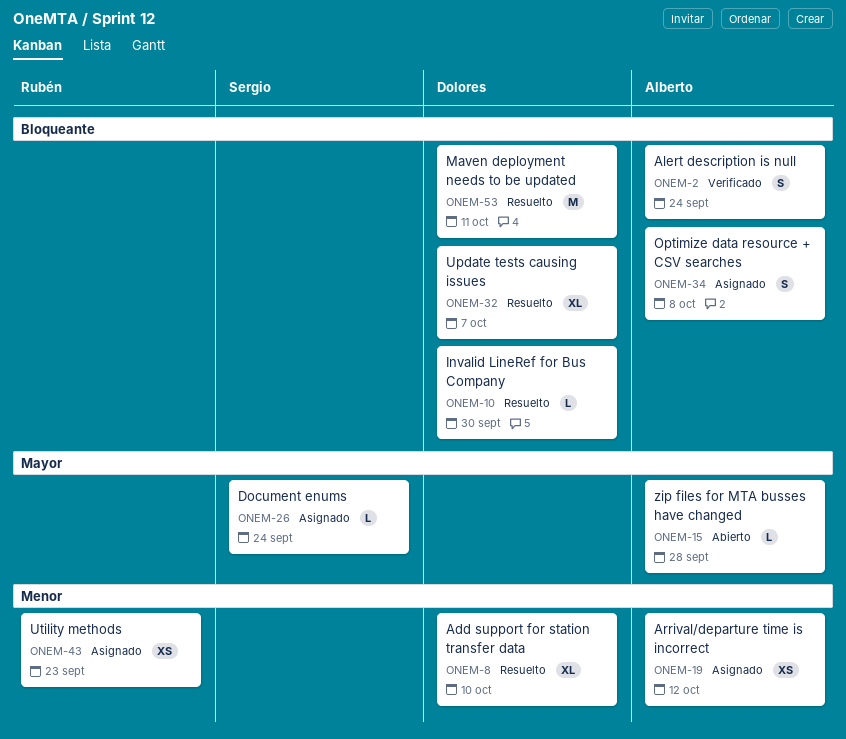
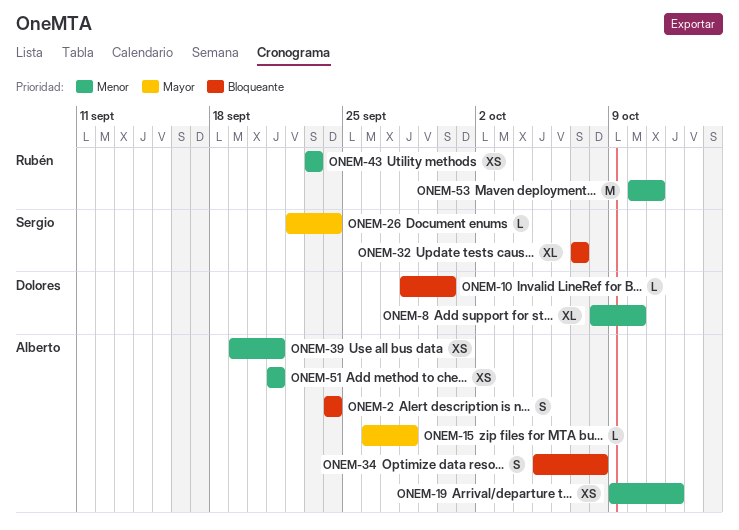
ONEM-32, owner: Dolores -> Sergio
ONEM-39: none -> present
ONEM-51: none -> present
ONEM-53, owner: Dolores -> Rubén
ONEM-53, priority: Bloqueante -> Menor

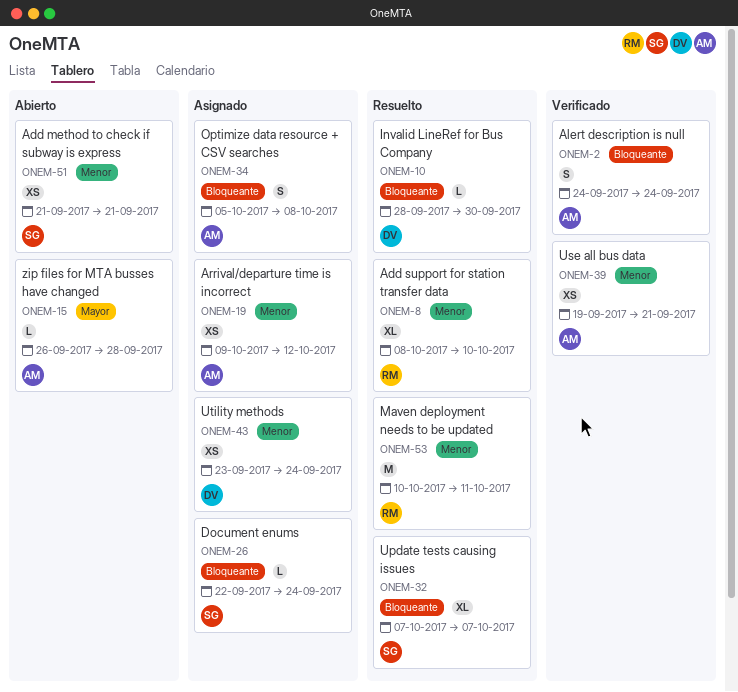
ONEM-8, owner: Dolores -> Rubén
ONEM-26, priority: Mayor -> Bloqueante
ONEM-43, owner: Rubén -> Dolores
ONEM-43, due: Sep 23 -> Sep 24
ONEM-51, owner: Alberto -> Sergio

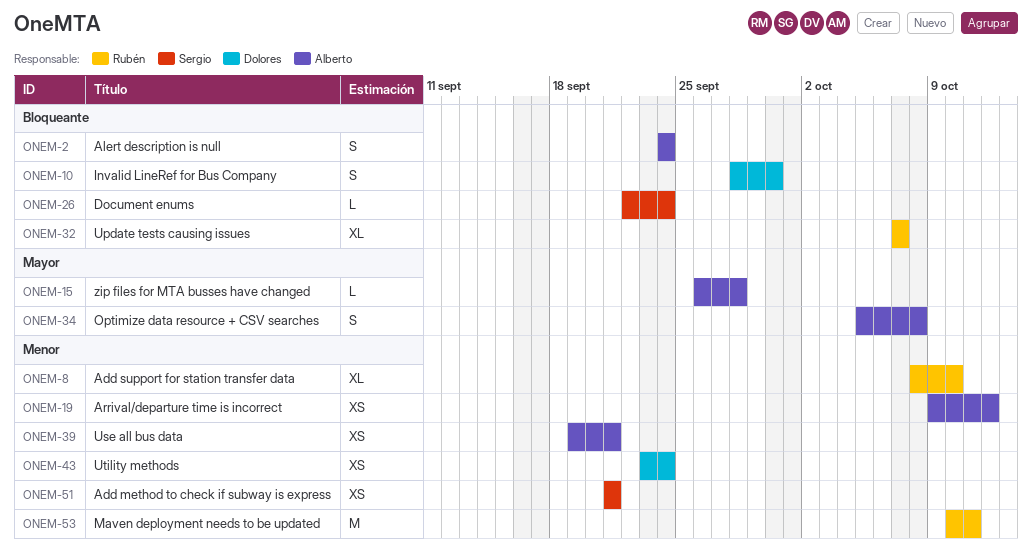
ONEM-10, estimate: L -> S
ONEM-32, owner: Sergio -> Rubén
ONEM-34, priority: Bloqueante -> Mayor

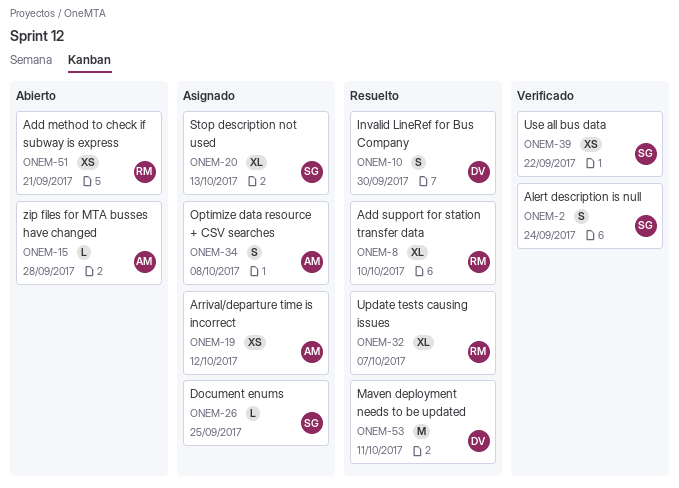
ONEM-2, owner: Alberto -> Sergio
ONEM-20: none -> present
ONEM-26, due: Sep 24 -> Sep 25
ONEM-39, owner: Alberto -> Sergio
ONEM-39, due: Sep 21 -> Sep 22
ONEM-43: present -> none
ONEM-51, owner: Sergio -> Rubén
ONEM-53, owner: Rubén -> Dolores

